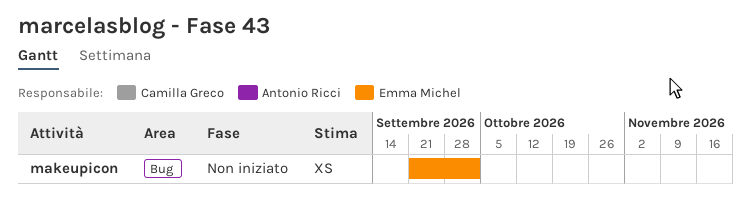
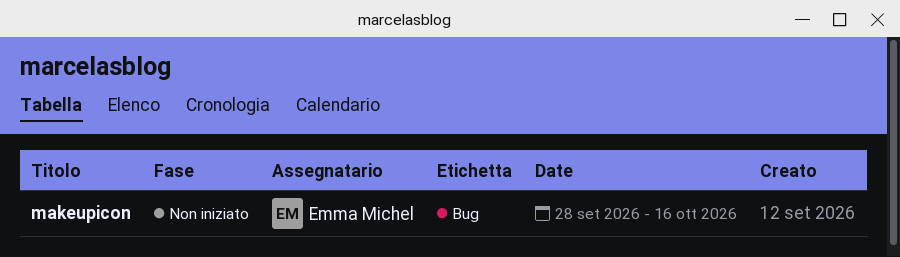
makeupicon, start: Sep 21 -> Sep 28
makeupicon, due: Oct 2 -> Oct 16

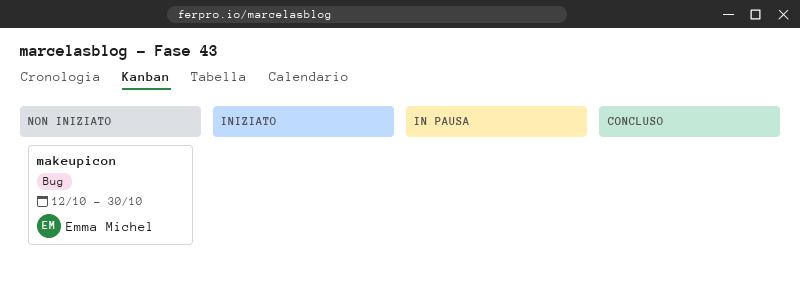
makeupicon, start: Sep 28 -> Oct 12
makeupicon, due: Oct 16 -> Oct 30

